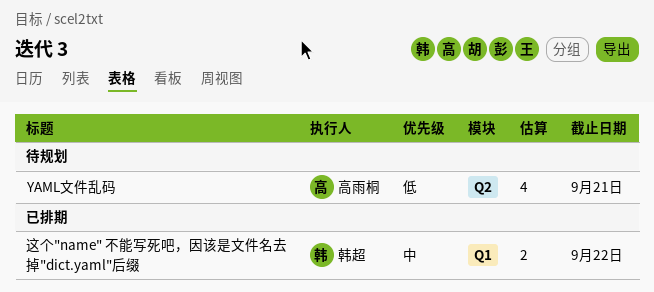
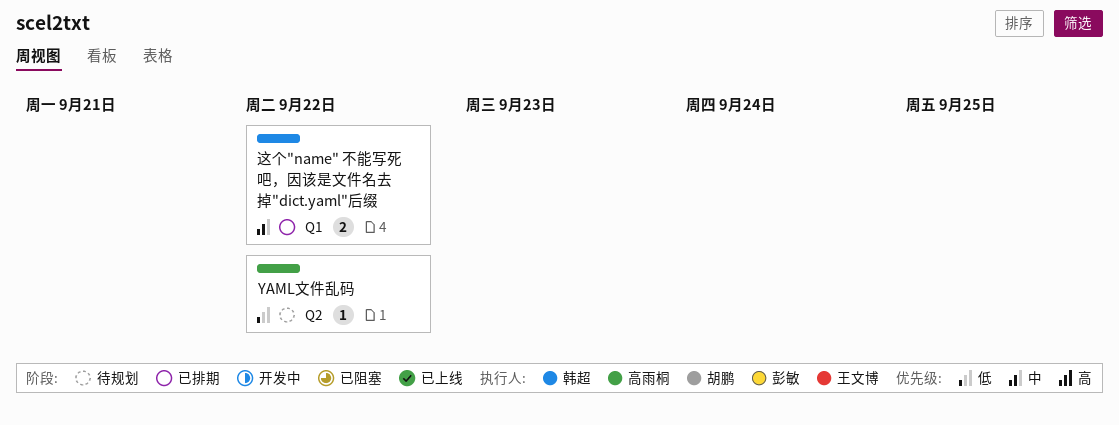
YAML文件乱码, estimate: 4 -> 1
YAML文件乱码, due: Sep 21 -> Sep 22

